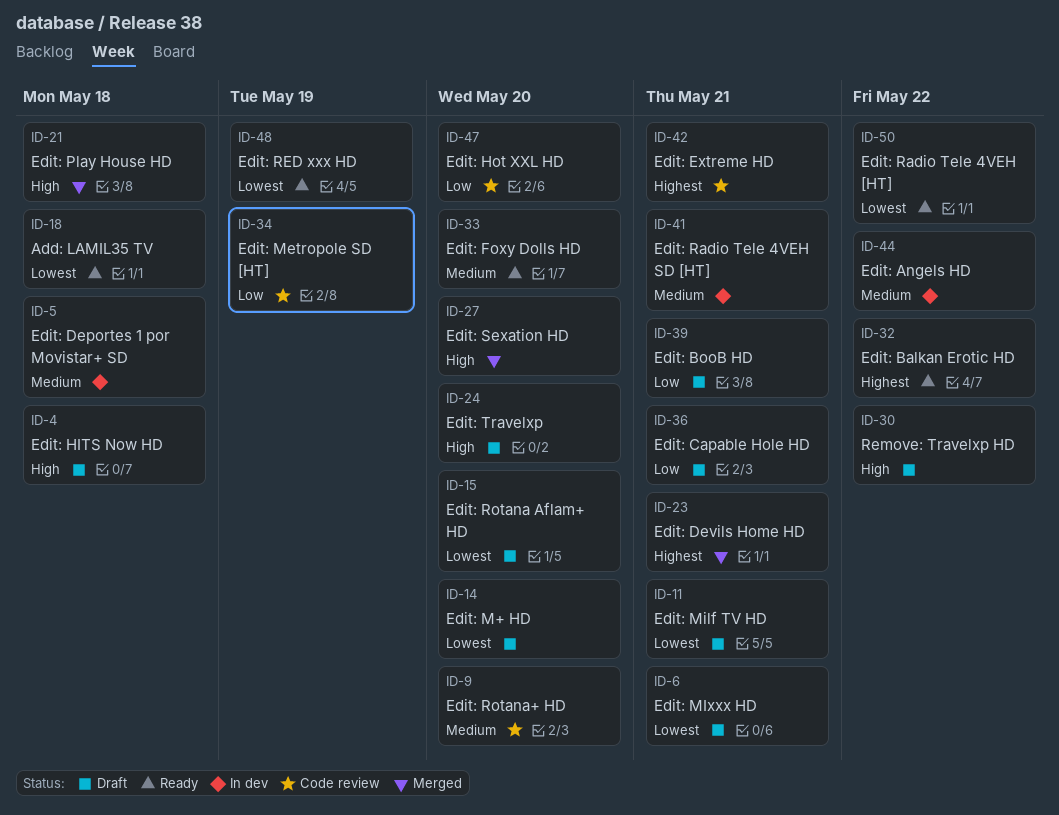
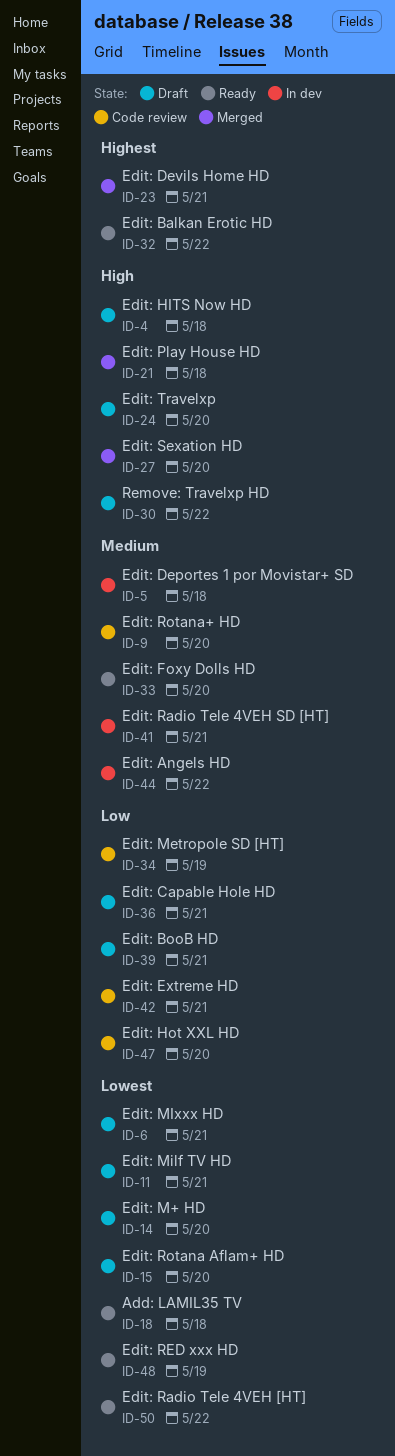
ID-42, priority: Highest -> Low

